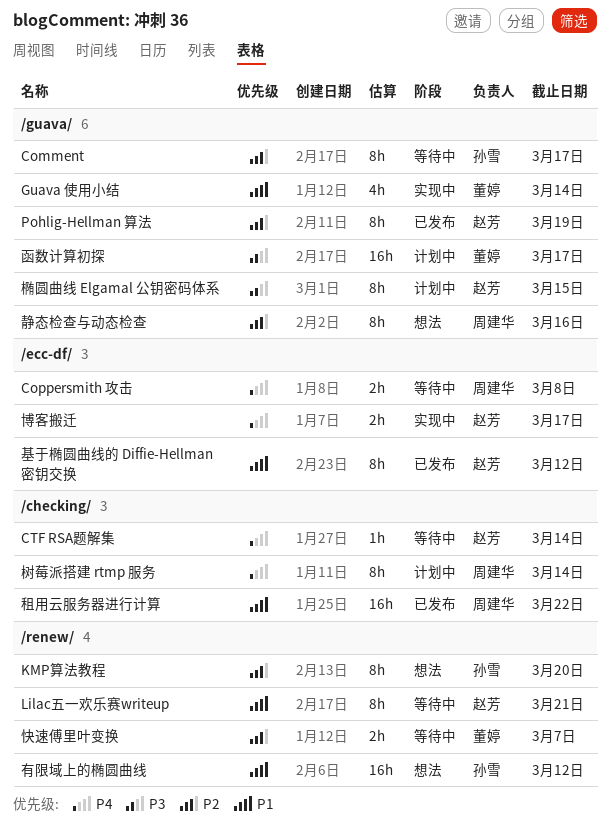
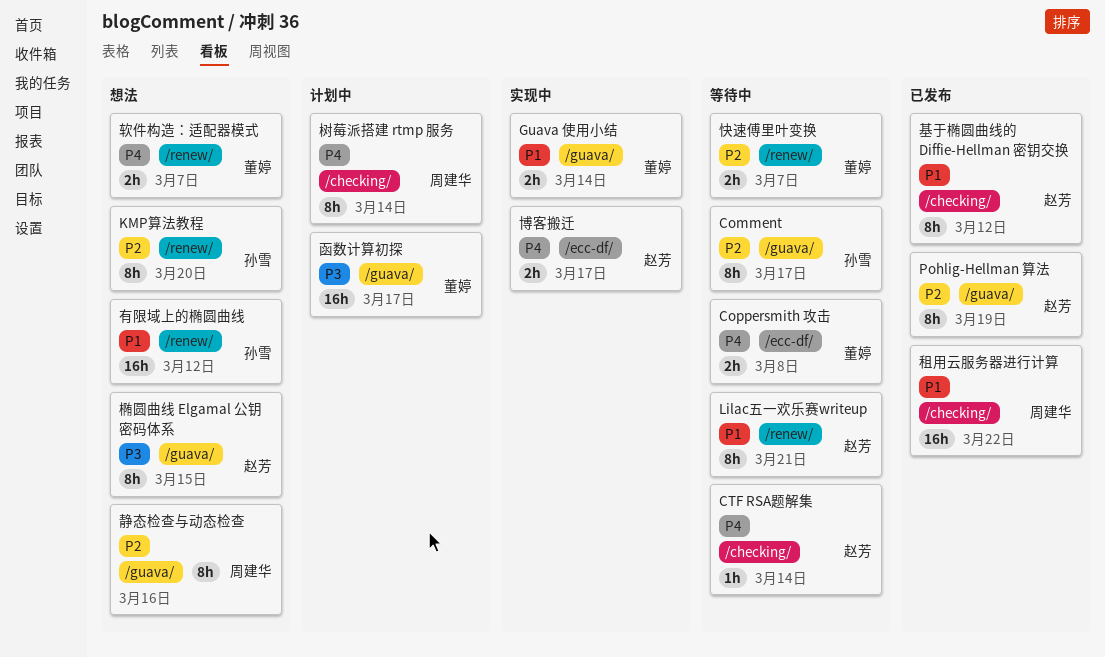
Coppersmith 攻击, owner: 周建华 -> 董婷
Guava 使用小结, estimate: 4h -> 2h
基于椭圆曲线的 Diffie-Hellman 密钥交换, label: /ecc-df/ -> /checking/
椭圆曲线 Elgamal 公钥密码体系, status: 计划中 -> 想法
软件构造：适配器模式: none -> present

